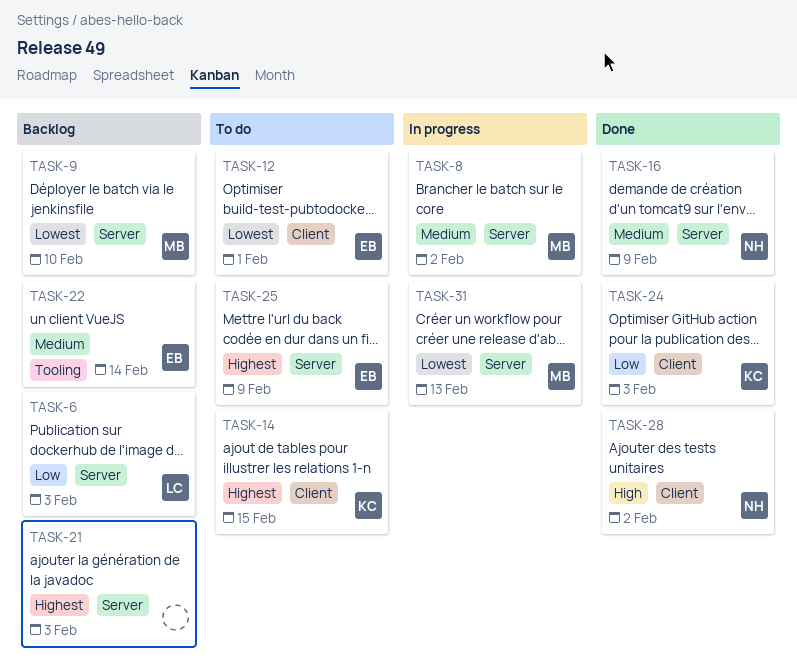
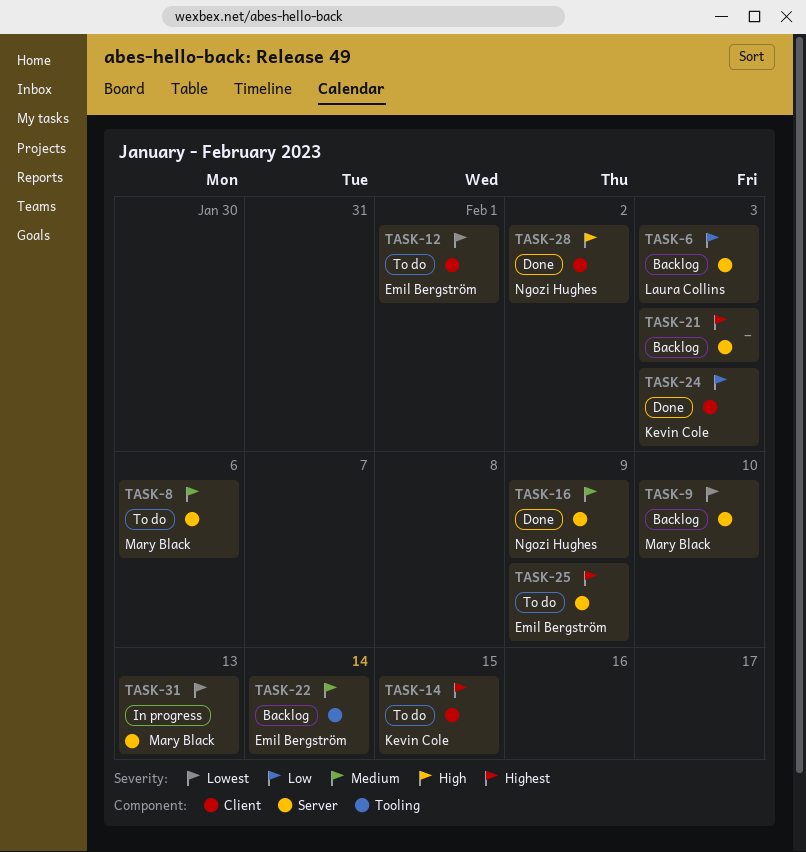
TASK-8, status: In progress -> To do
TASK-8, due: Feb 2 -> Feb 6

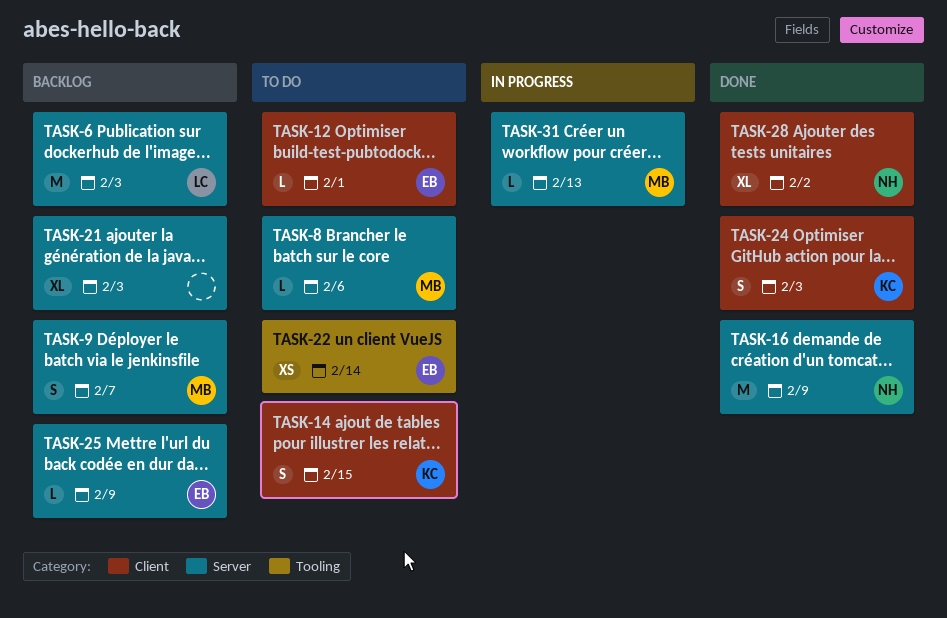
TASK-9, due: Feb 10 -> Feb 7
TASK-22, status: Backlog -> To do
TASK-25, status: To do -> Backlog

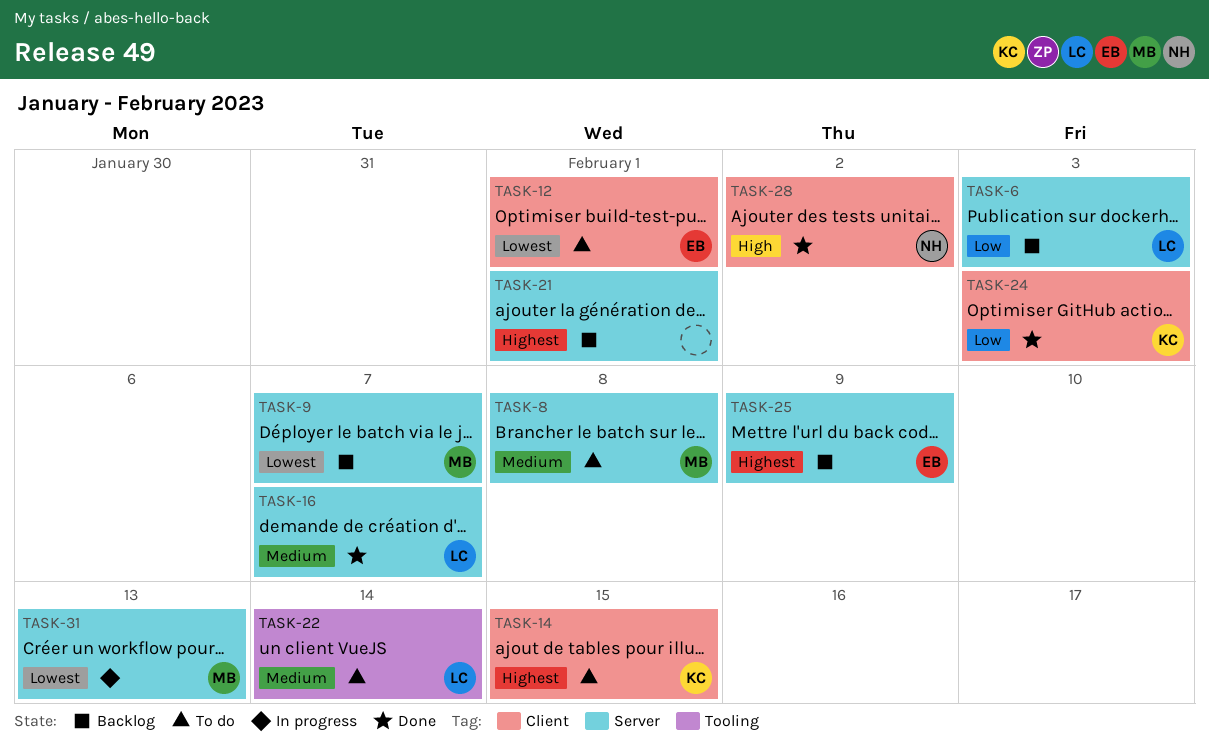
TASK-8, due: Feb 6 -> Feb 8
TASK-16, owner: NH -> LC
TASK-16, due: Feb 9 -> Feb 7
TASK-21, due: Feb 3 -> Feb 1
TASK-22, owner: EB -> LC

